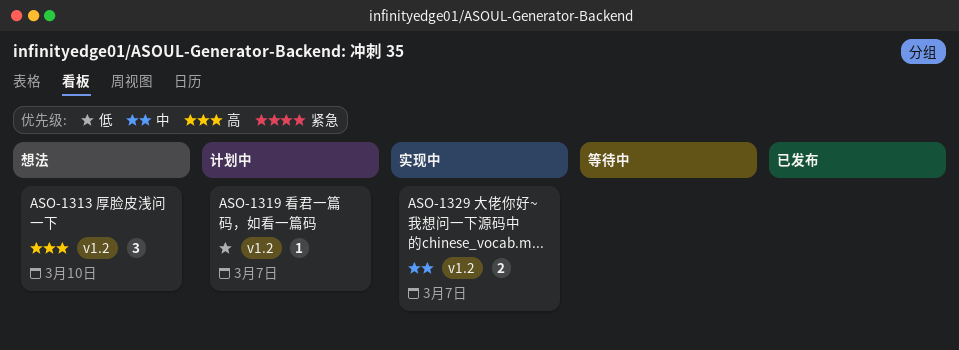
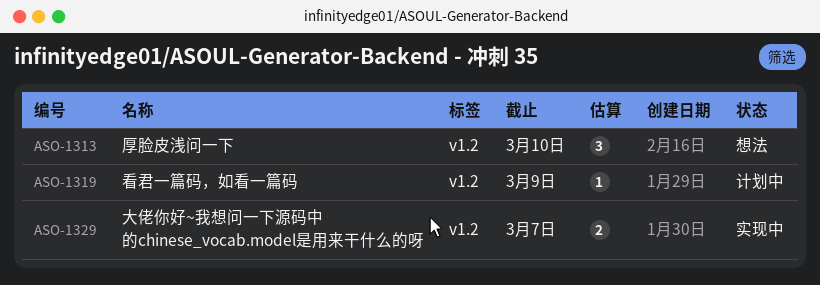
ASO-1319, due: Mar 7 -> Mar 9

